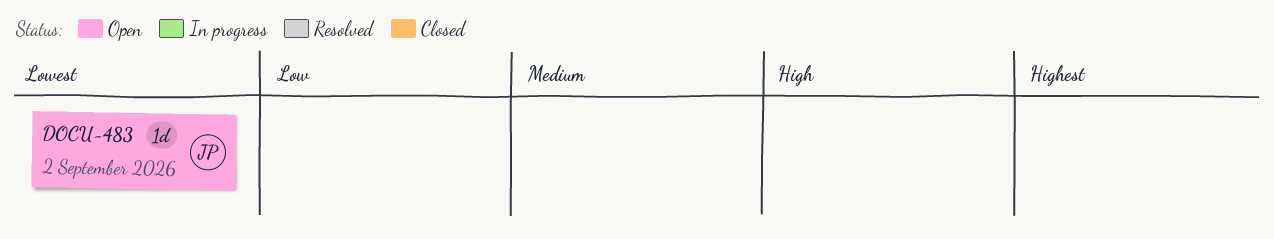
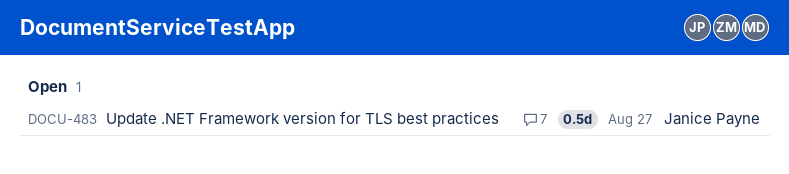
DOCU-483, estimate: 1d -> 0.5d
DOCU-483, due: Sep 2 -> Aug 27

